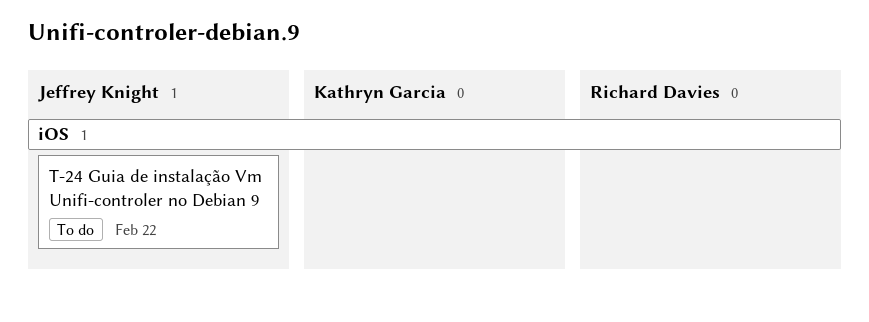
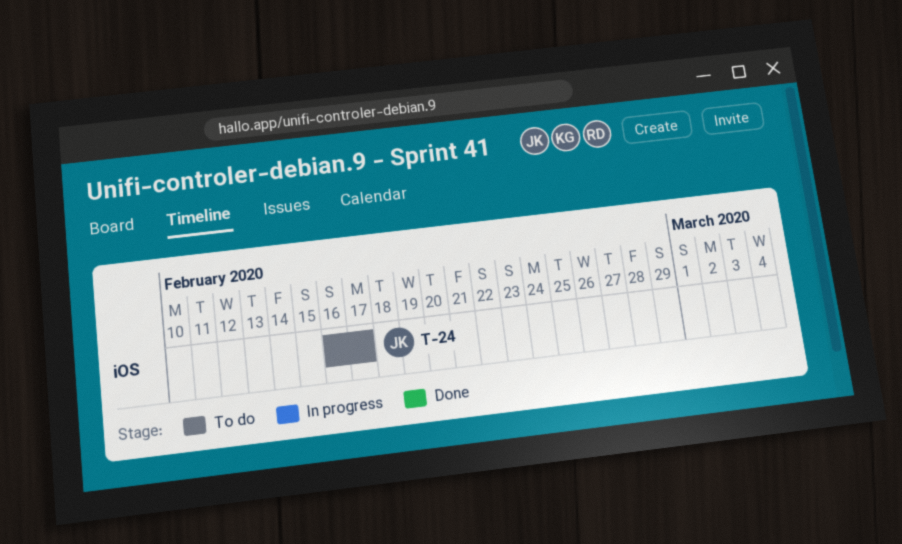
T-24, due: Feb 22 -> Feb 17

